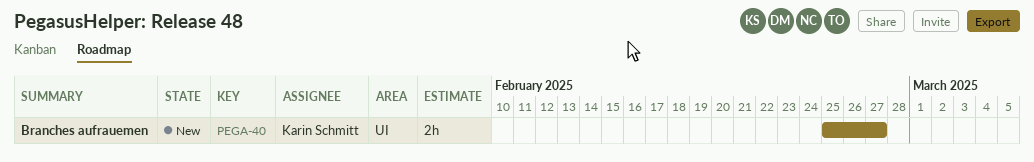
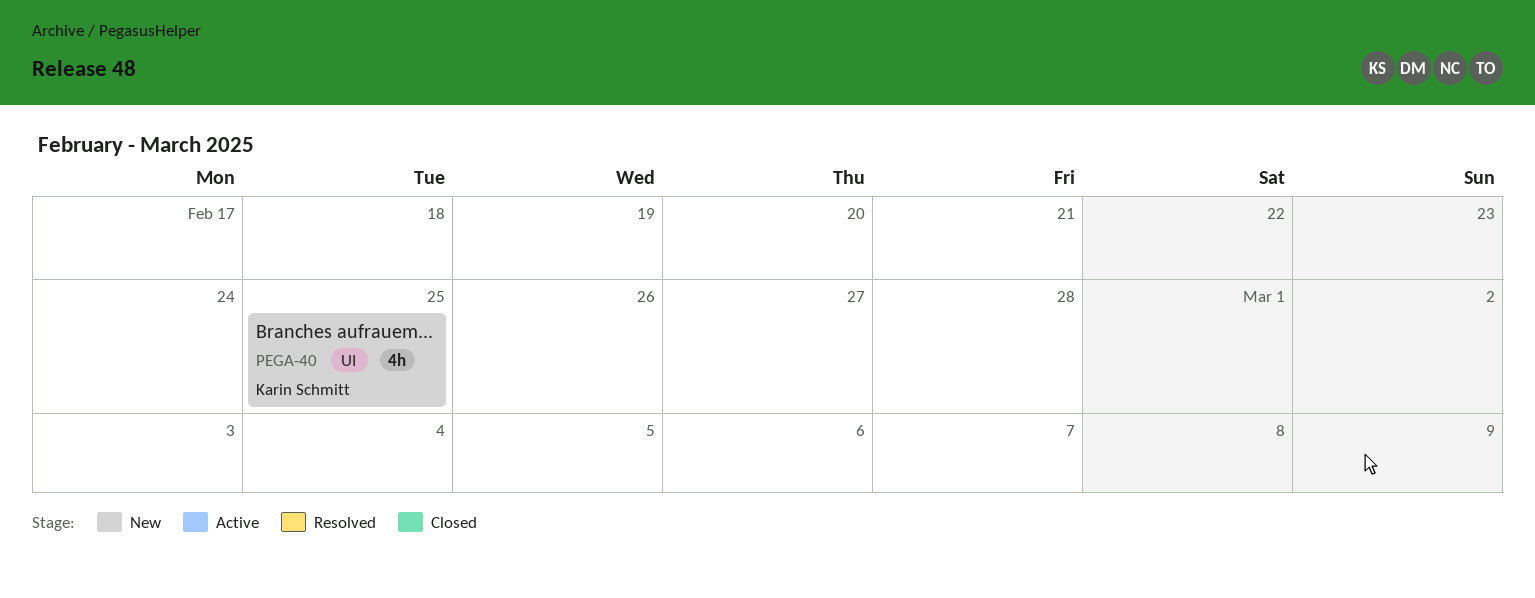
PEGA-40, estimate: 2h -> 4h
PEGA-40, due: Feb 27 -> Feb 25

